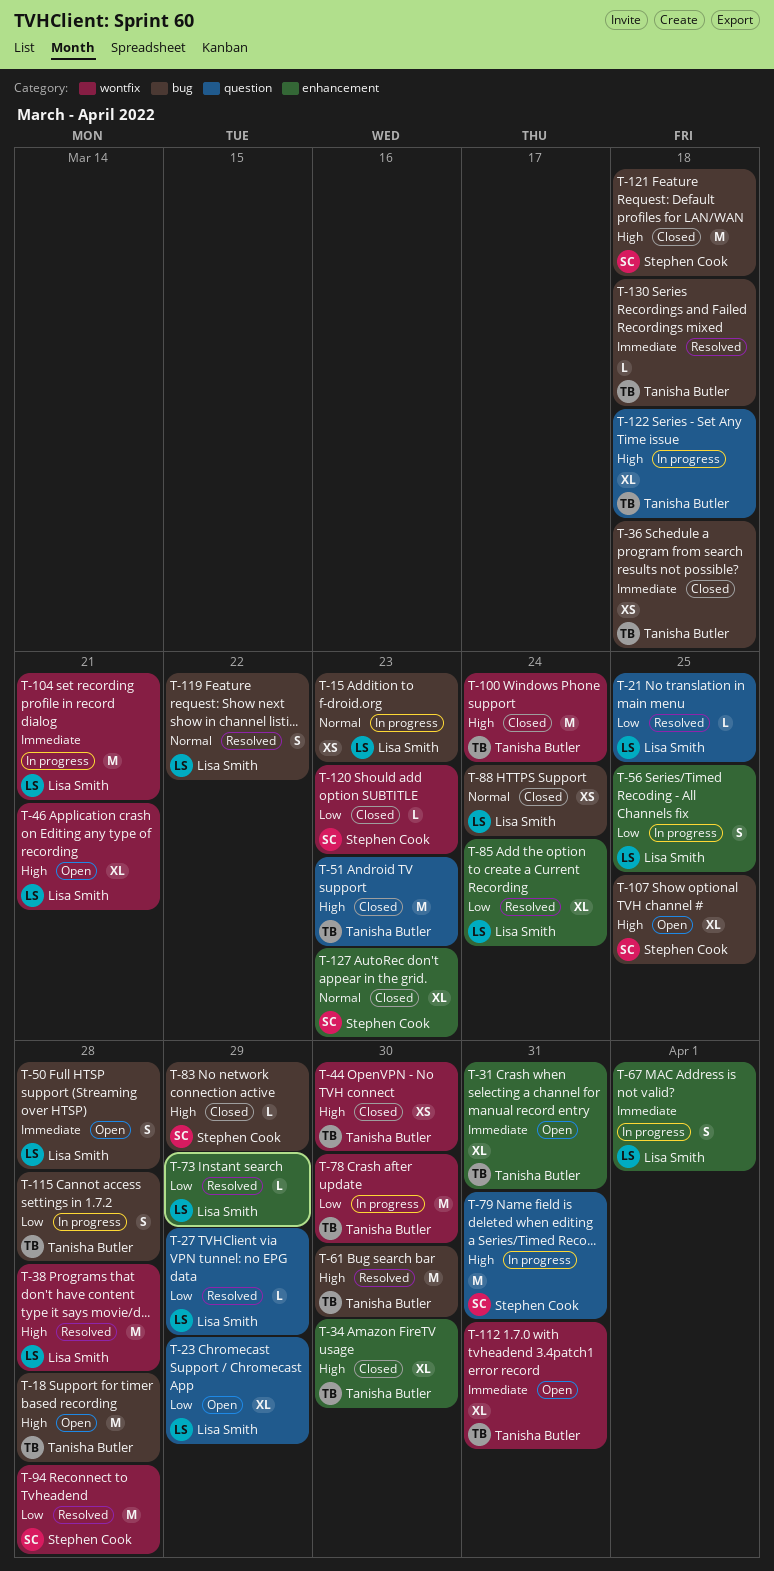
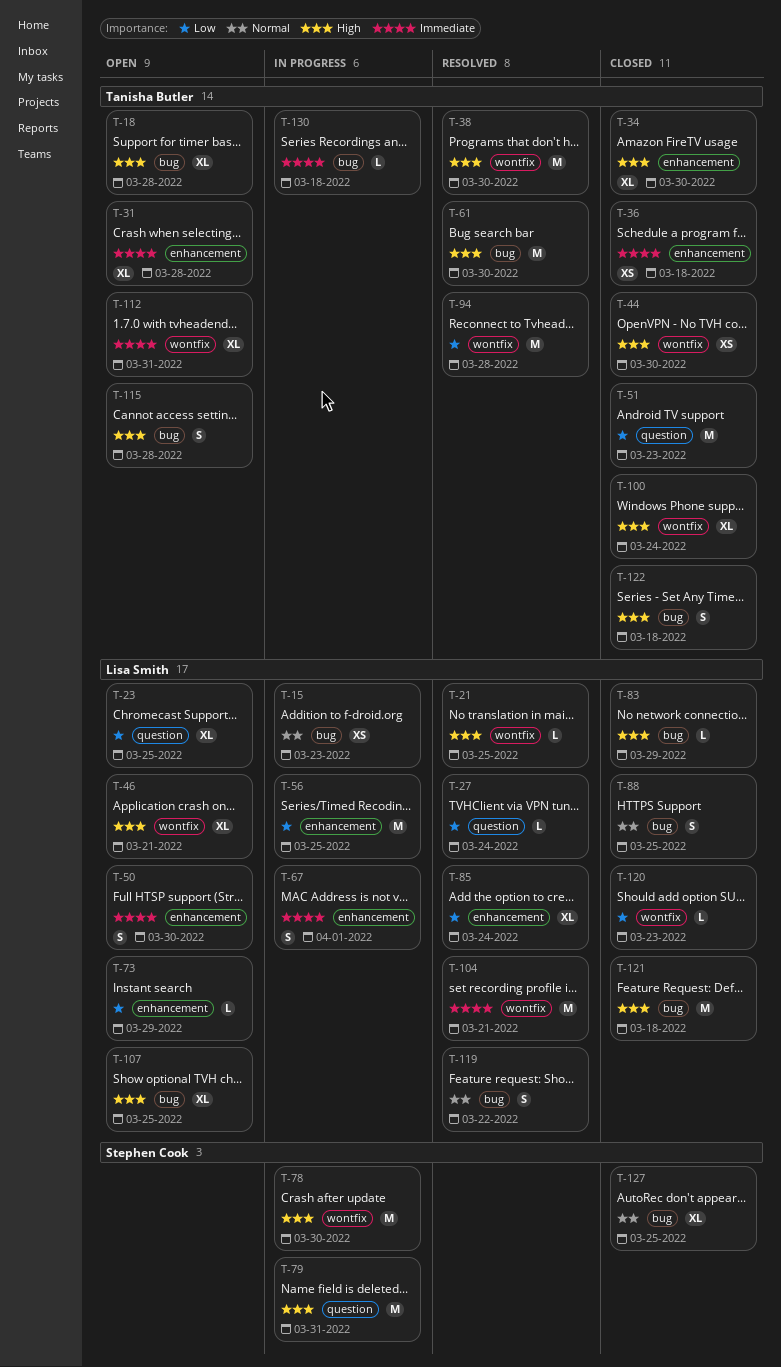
T-18, estimate: M -> XL
T-21, priority: Low -> High
T-21, label: question -> wontfix
T-23, due: Mar 29 -> Mar 25
T-27, due: Mar 29 -> Mar 24
T-31, due: Mar 31 -> Mar 28
T-36, label: bug -> enhancement
T-38, owner: Lisa Smith -> Tanisha Butler
T-38, due: Mar 28 -> Mar 30
T-50, label: bug -> enhancement
T-50, due: Mar 28 -> Mar 30
T-51, priority: High -> Low
T-56, estimate: S -> M
T-73, status: Resolved -> Open
T-78, owner: Tanisha Butler -> Stephen Cook
T-78, priority: Low -> High
T-83, owner: Stephen Cook -> Lisa Smith
T-88, estimate: XS -> S
T-88, due: Mar 24 -> Mar 25
T-94, owner: Stephen Cook -> Tanisha Butler
T-100, estimate: M -> XL
T-104, status: In progress -> Resolved
T-107, owner: Stephen Cook -> Lisa Smith
T-115, status: In progress -> Open
T-115, priority: Low -> High
T-120, owner: Stephen Cook -> Lisa Smith
T-121, owner: Stephen Cook -> Lisa Smith
T-122, status: In progress -> Closed
T-122, label: question -> bug
T-122, estimate: XL -> S
T-127, label: enhancement -> bug
T-127, due: Mar 23 -> Mar 25
T-130, status: Resolved -> In progress

